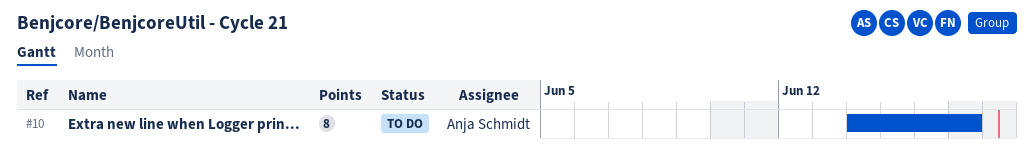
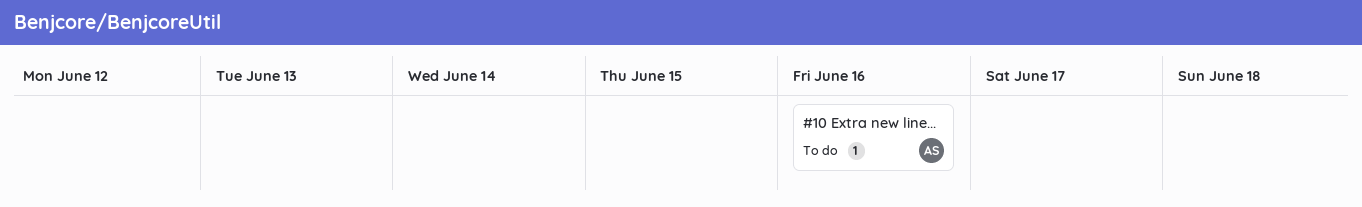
#10, estimate: 8 -> 1
#10, due: Jun 17 -> Jun 16

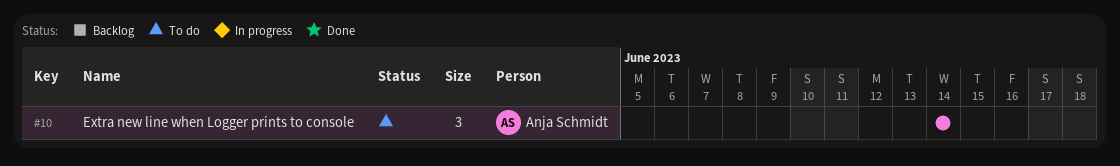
#10, estimate: 1 -> 3
#10, due: Jun 16 -> Jun 14

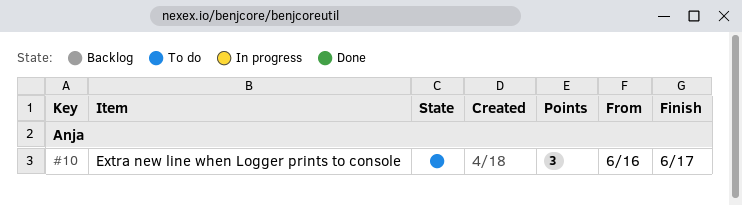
#10, start: Jun 14 -> Jun 16
#10, due: Jun 14 -> Jun 17

